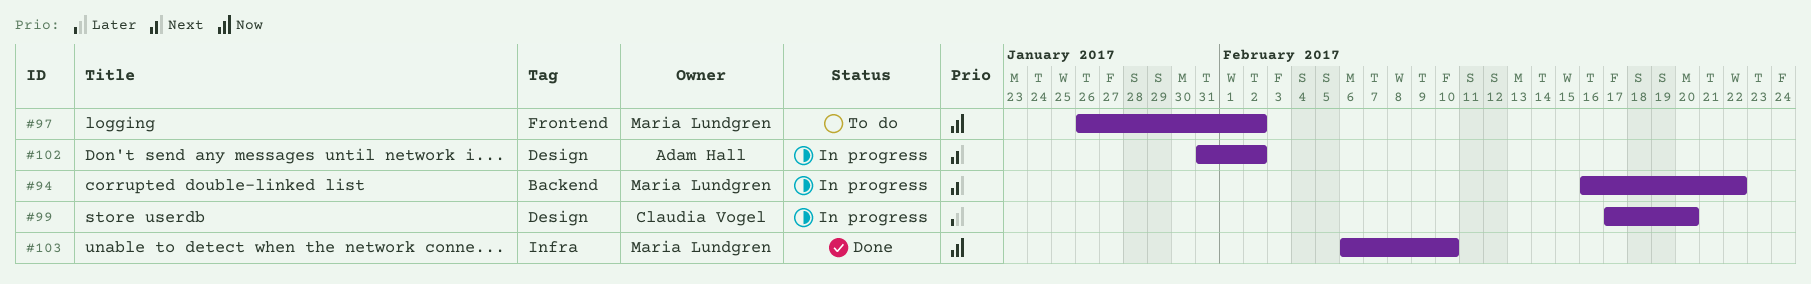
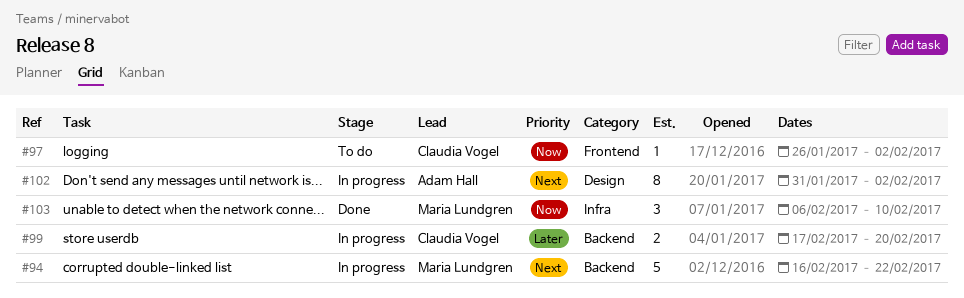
#97, owner: Maria Lundgren -> Claudia Vogel
#99, label: Design -> Backend

